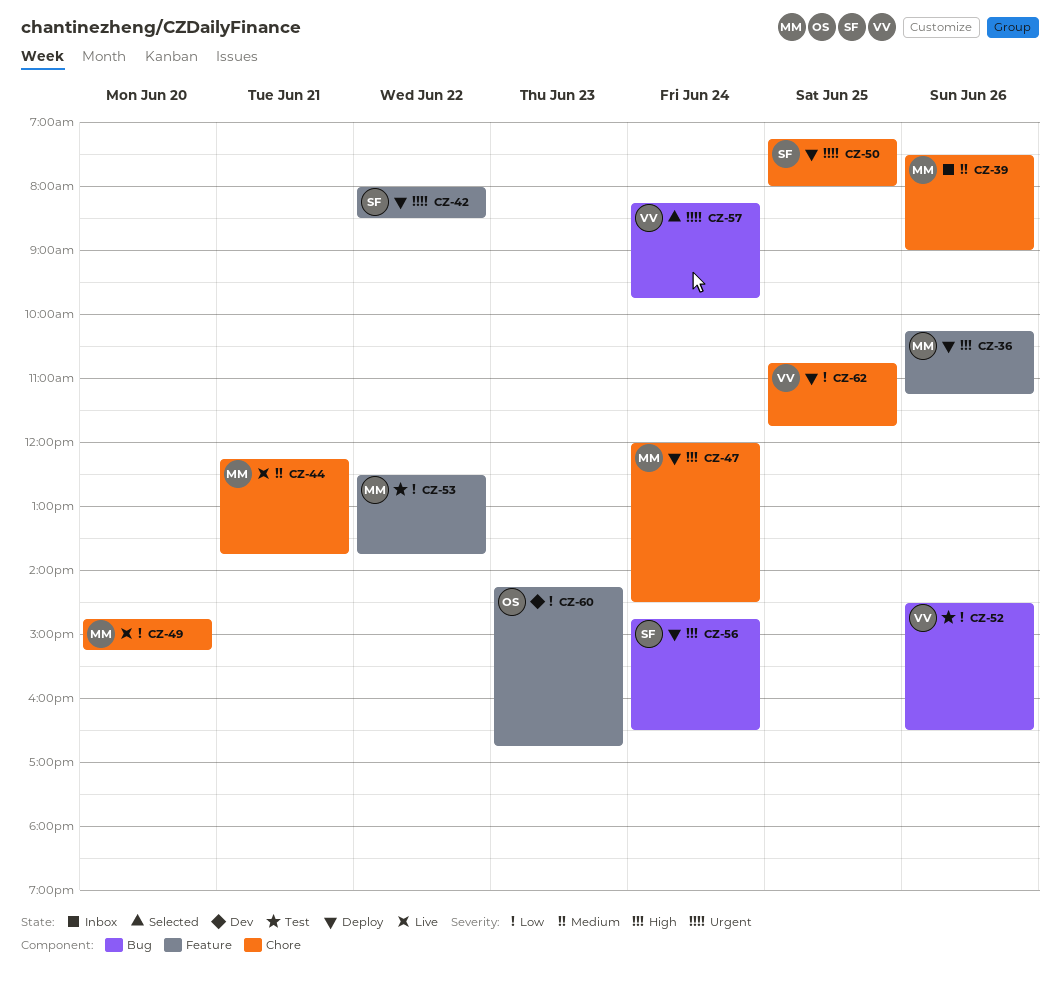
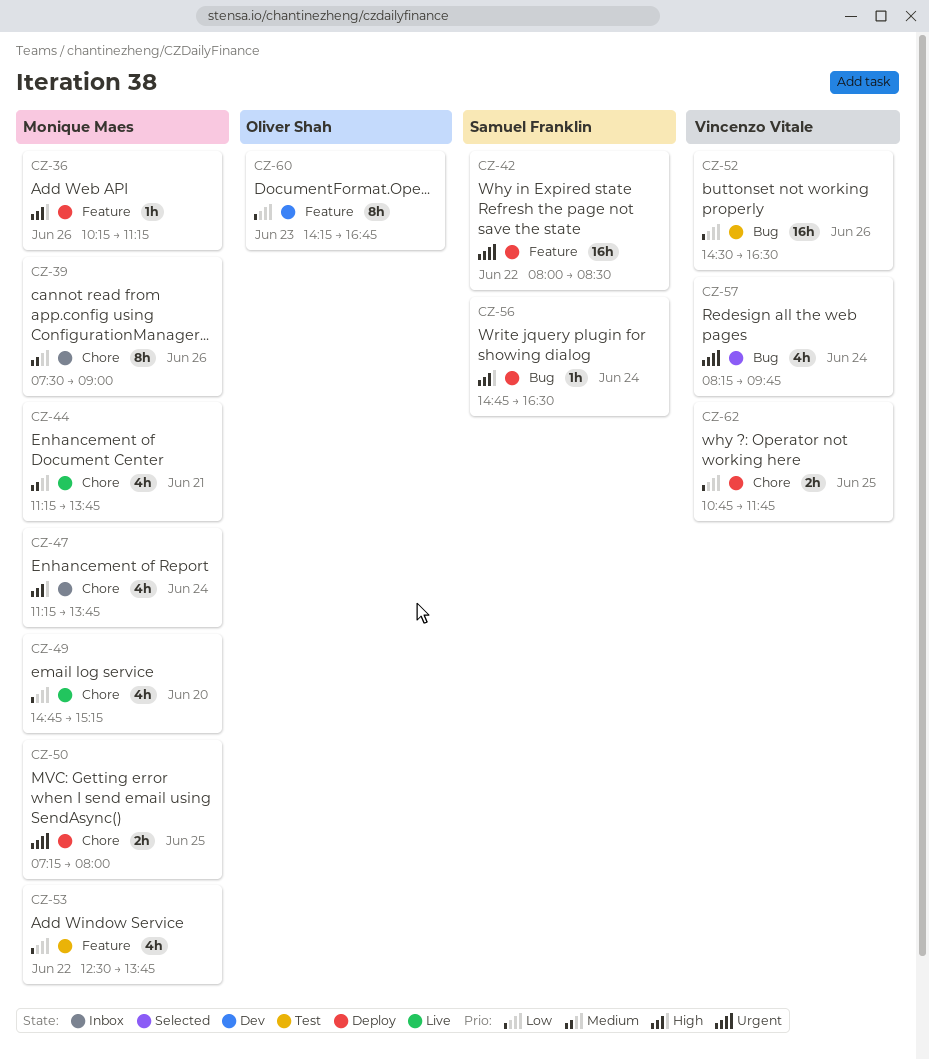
CZ-44, begins: 12:15 -> 11:15
CZ-47, status: Deploy -> Inbox
CZ-47, begins: 12:00 -> 11:15
CZ-47, ends: 14:30 -> 13:45
CZ-50, owner: Samuel Franklin -> Monique Maes

